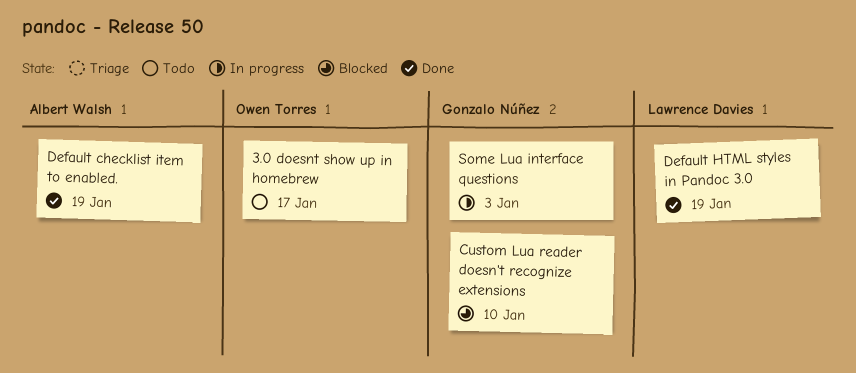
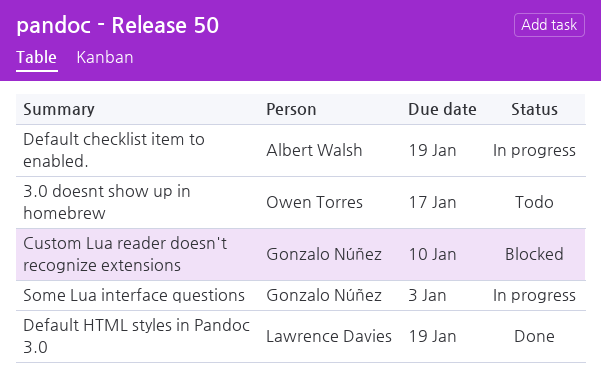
Default checklist item to enabled., status: Done -> In progress

